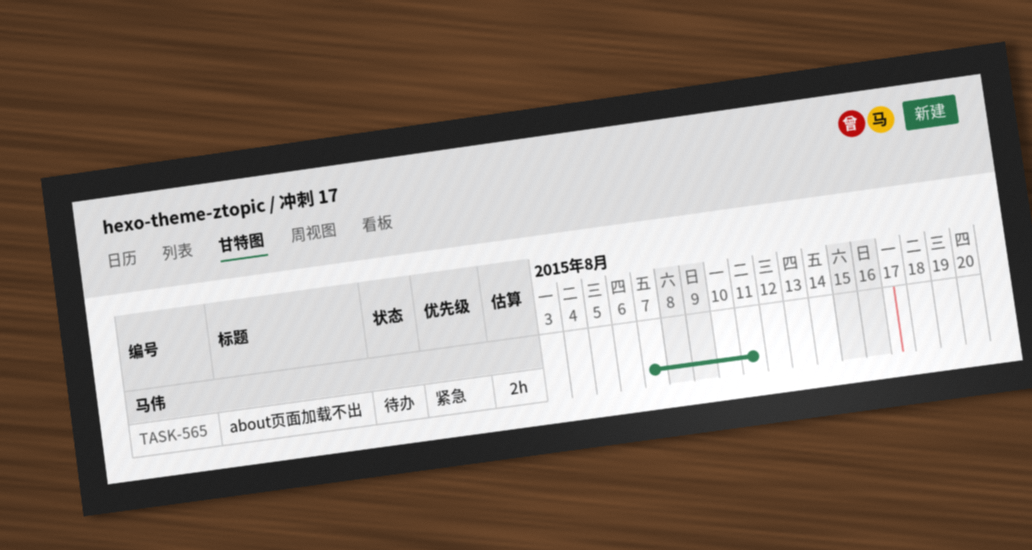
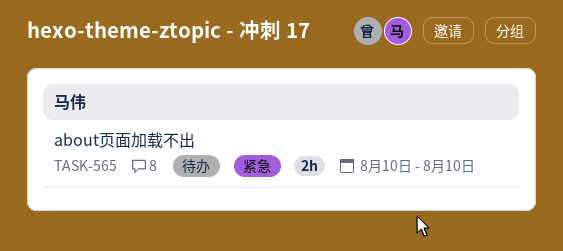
TASK-565, start: Aug 7 -> Aug 10
TASK-565, due: Aug 11 -> Aug 10

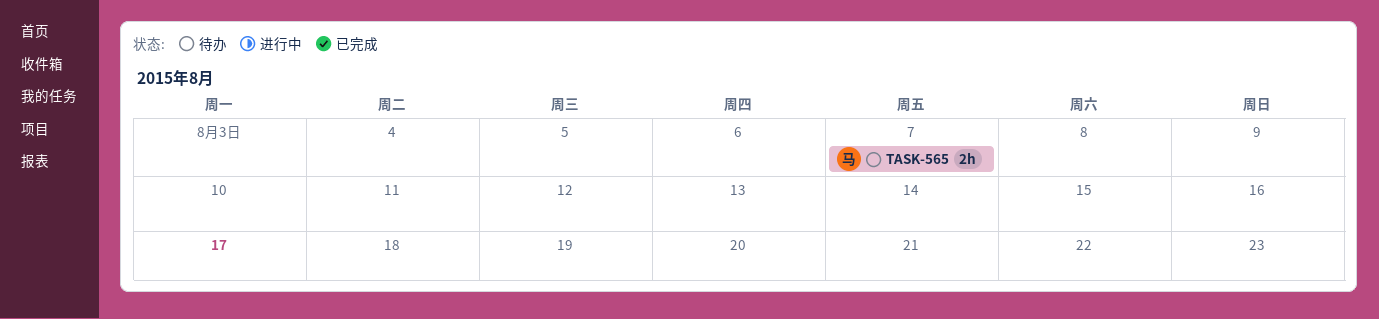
TASK-565, start: Aug 10 -> Aug 7
TASK-565, due: Aug 10 -> Aug 7

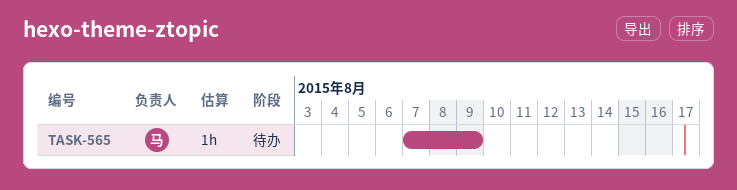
TASK-565, estimate: 2h -> 1h
TASK-565, due: Aug 7 -> Aug 9

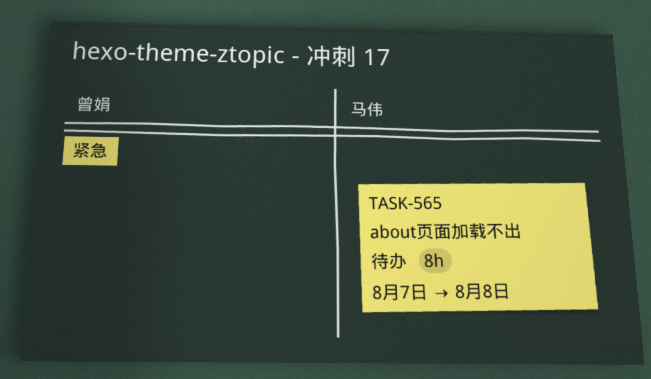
TASK-565, estimate: 1h -> 8h
TASK-565, due: Aug 9 -> Aug 8

